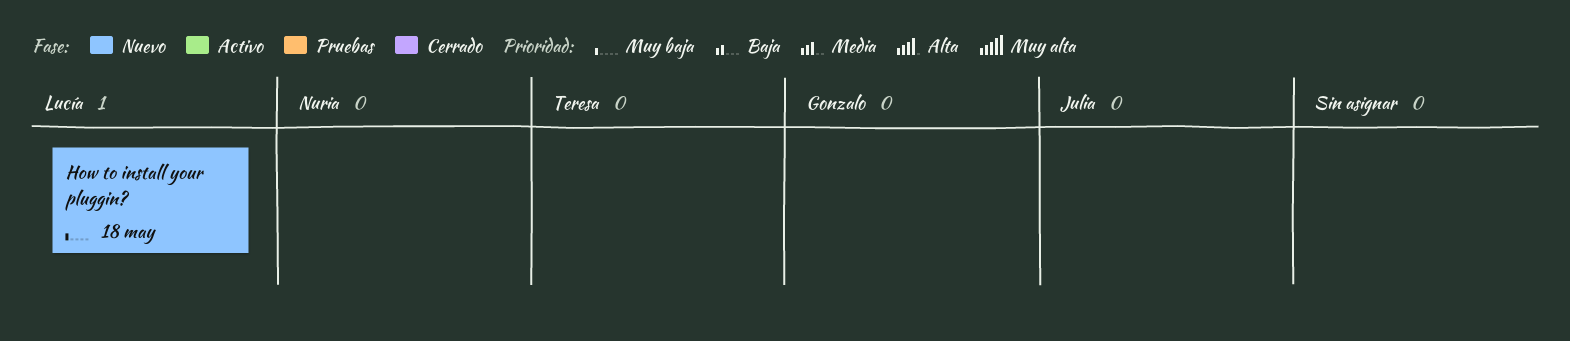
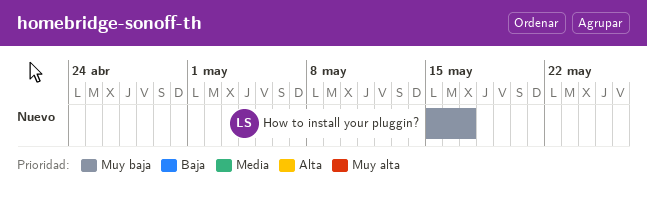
How to install your pluggin?, due: May 18 -> May 17

